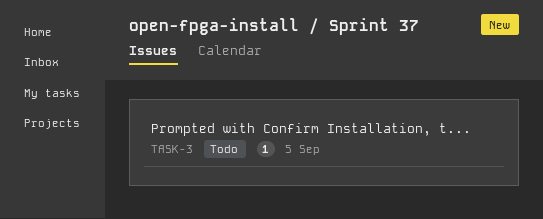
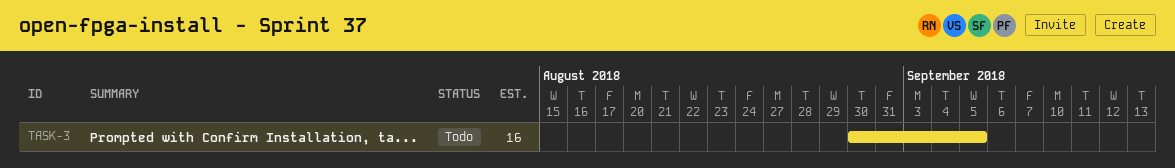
TASK-3, estimate: 1 -> 16

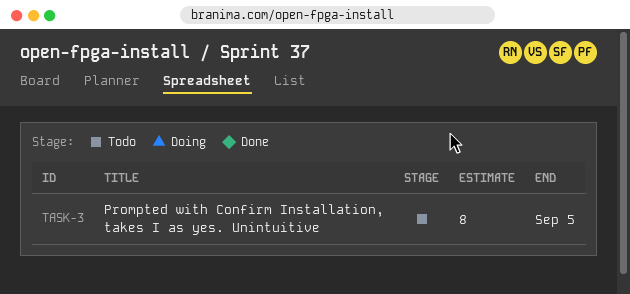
TASK-3, estimate: 16 -> 8

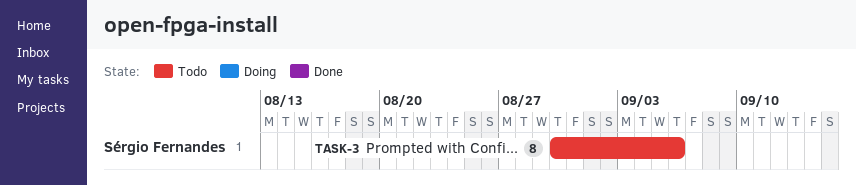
TASK-3, due: Sep 5 -> Sep 6

